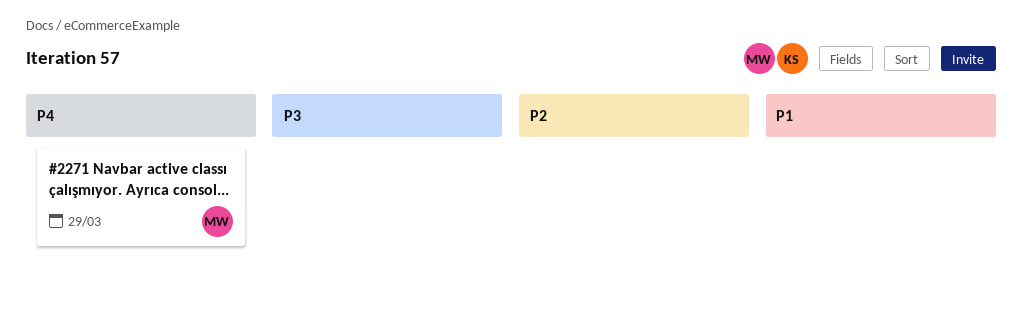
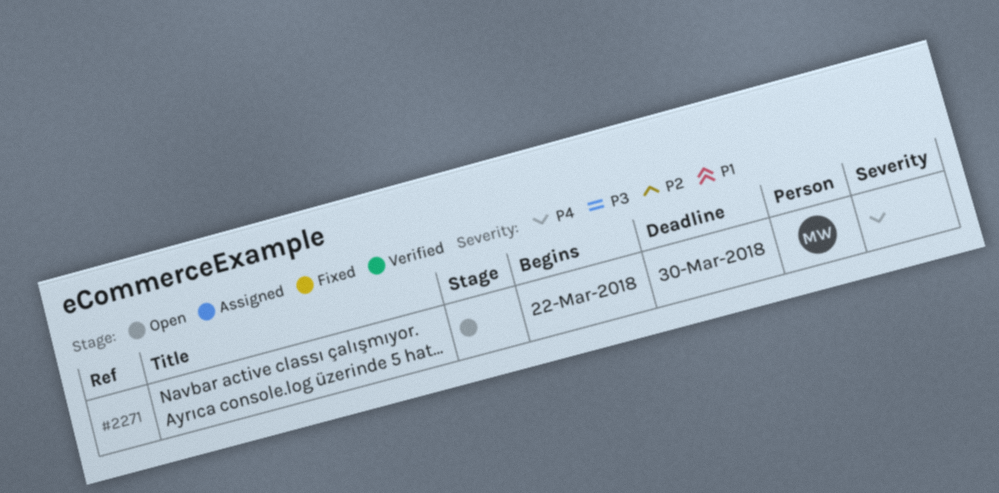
#2271, due: Mar 29 -> Mar 30

